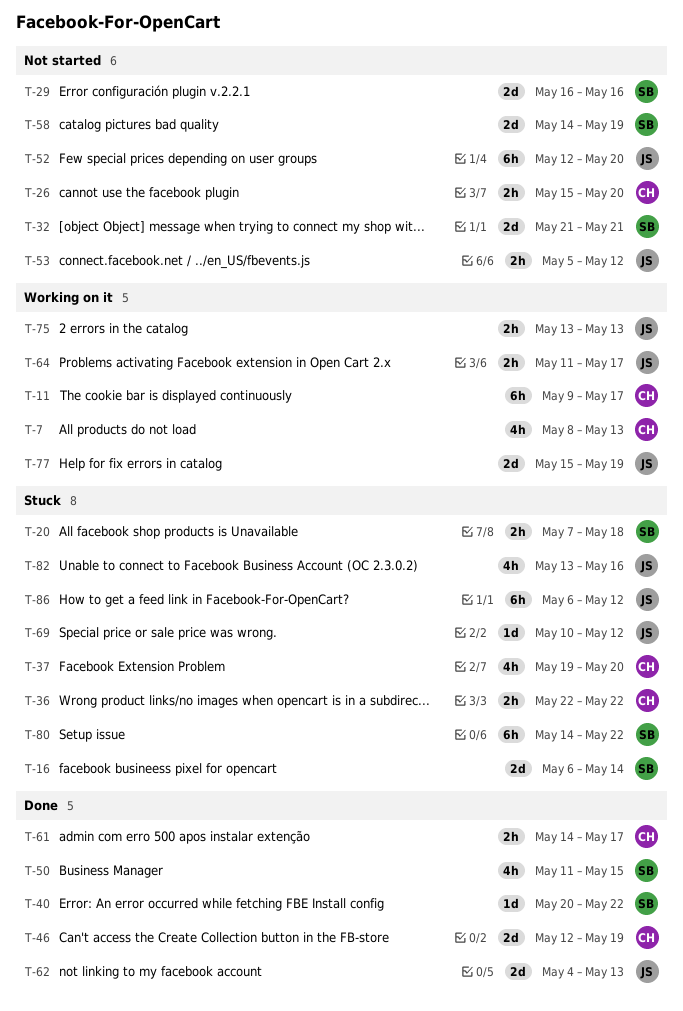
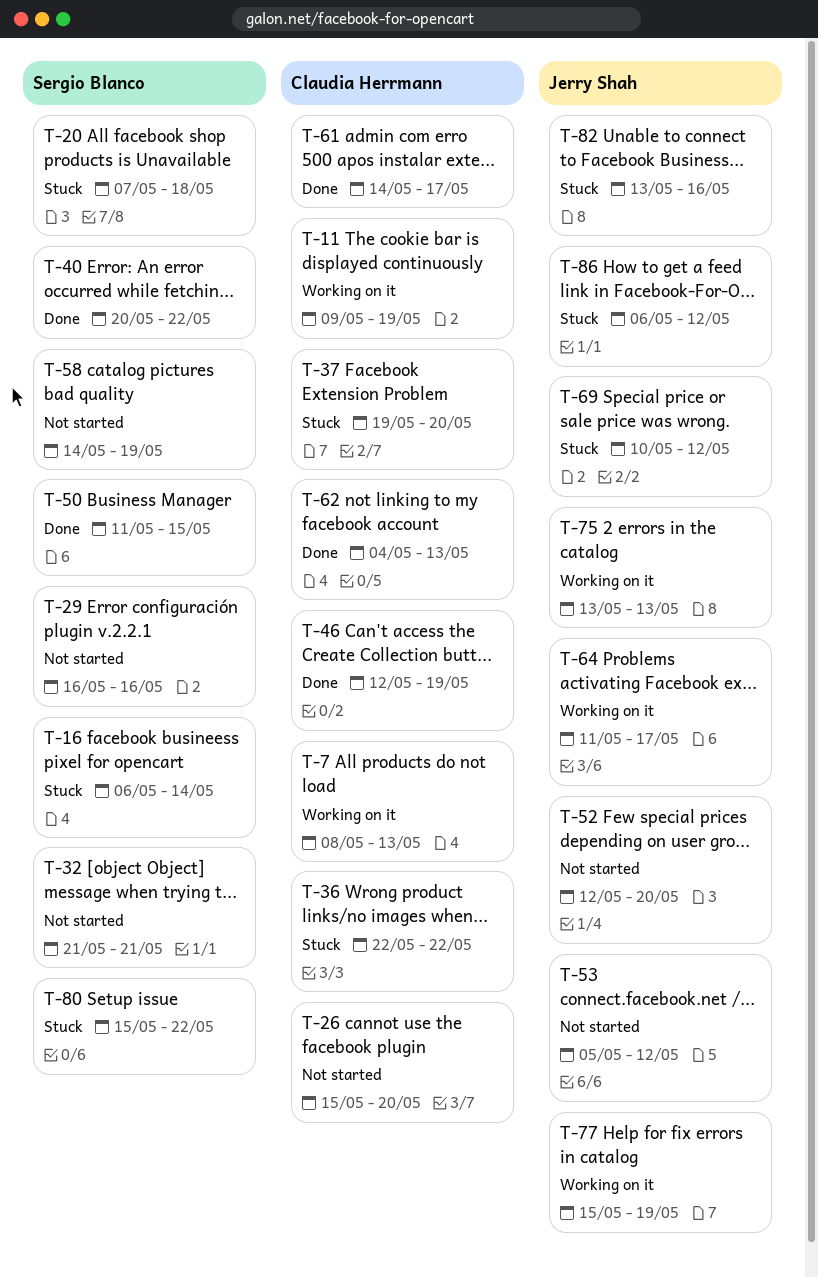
T-11, due: May 17 -> May 19
T-62, owner: Jerry Shah -> Claudia Herrmann
T-80, start: May 14 -> May 15

